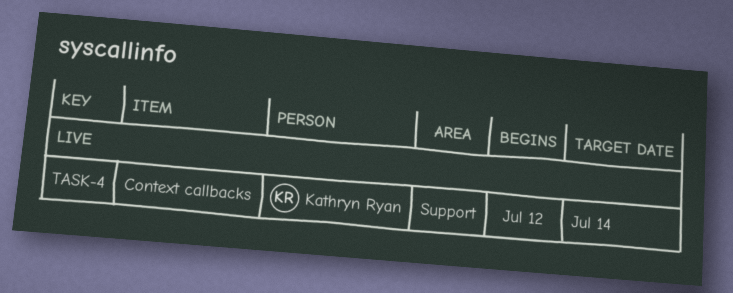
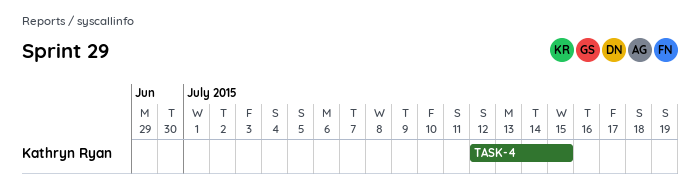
TASK-4, due: Jul 14 -> Jul 15

